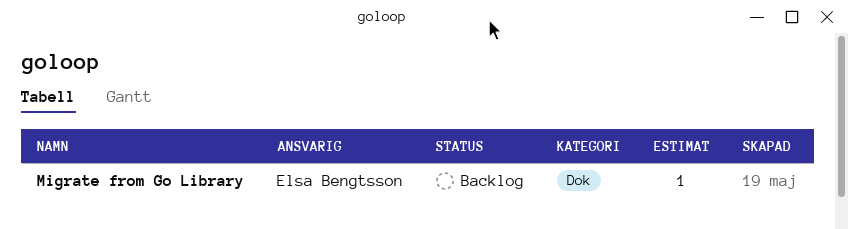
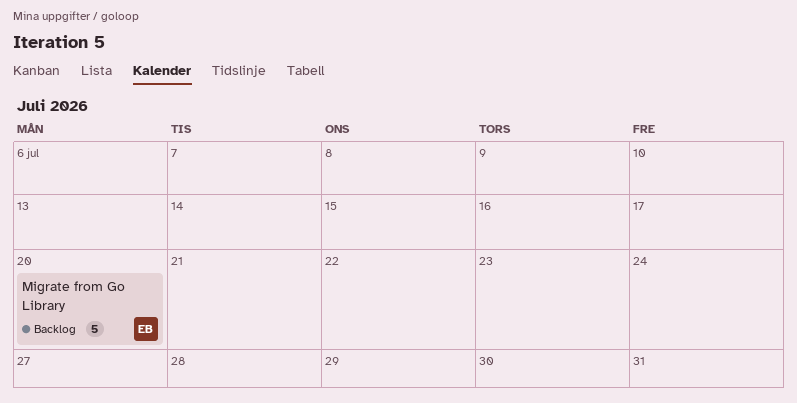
Migrate from Go Library, estimate: 1 -> 5

